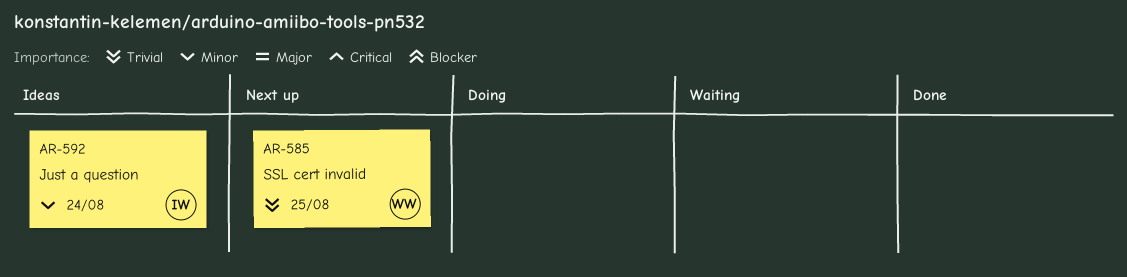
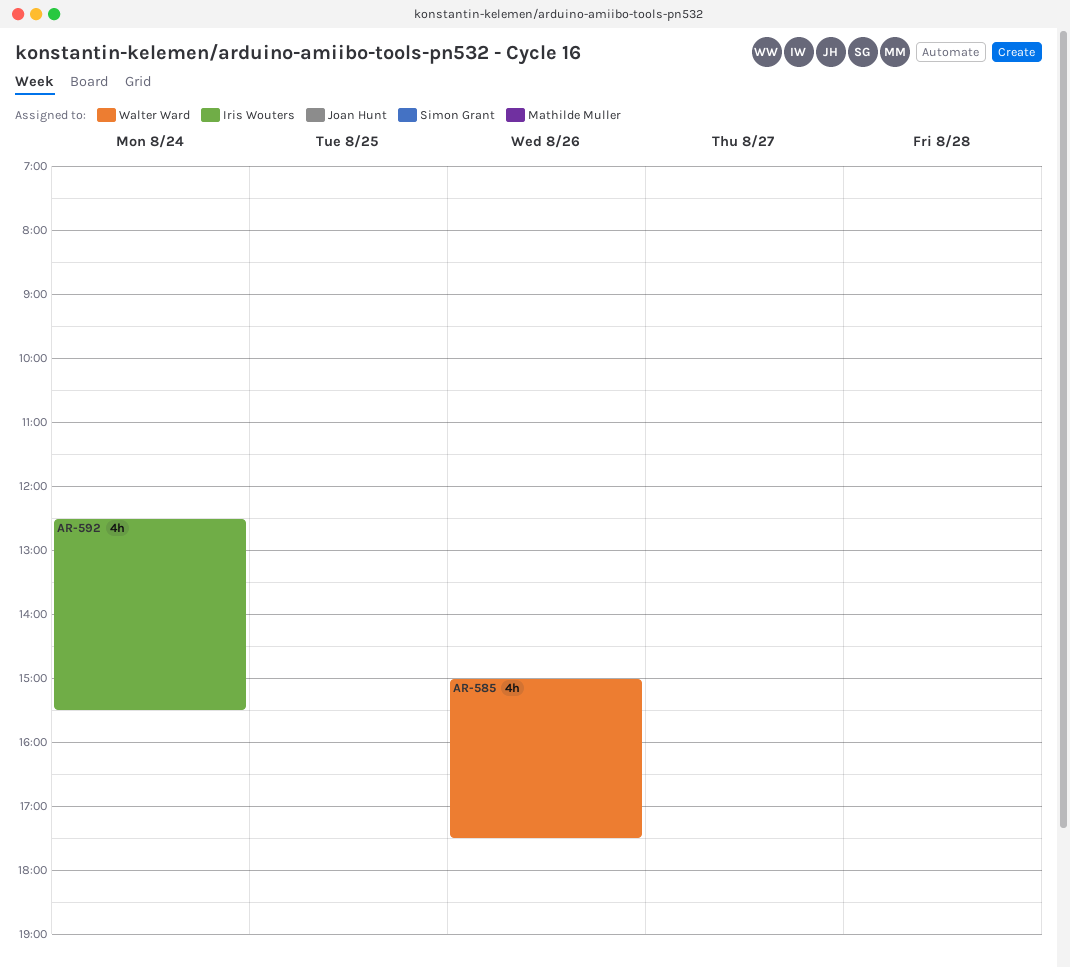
AR-585, day: Aug 25 -> Aug 26

